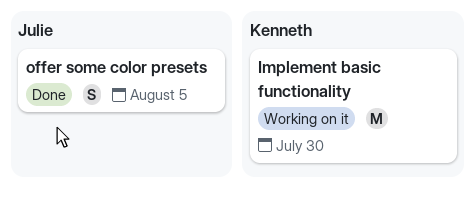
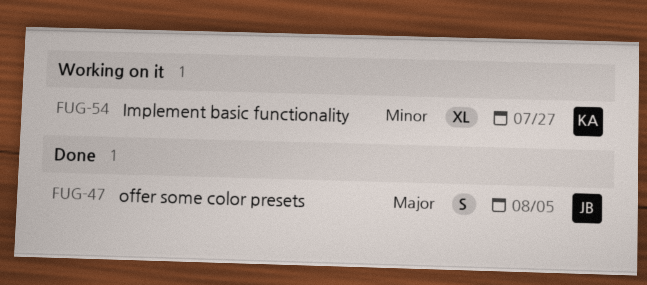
Implement basic functionality, estimate: M -> XL
Implement basic functionality, due: Jul 30 -> Jul 27

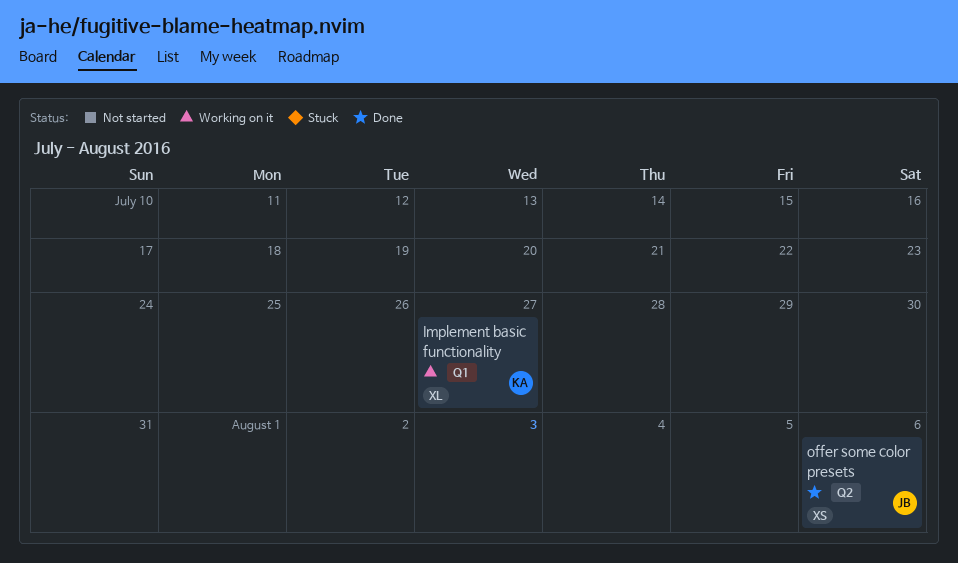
offer some color presets, estimate: S -> XS
offer some color presets, due: Aug 5 -> Aug 6

